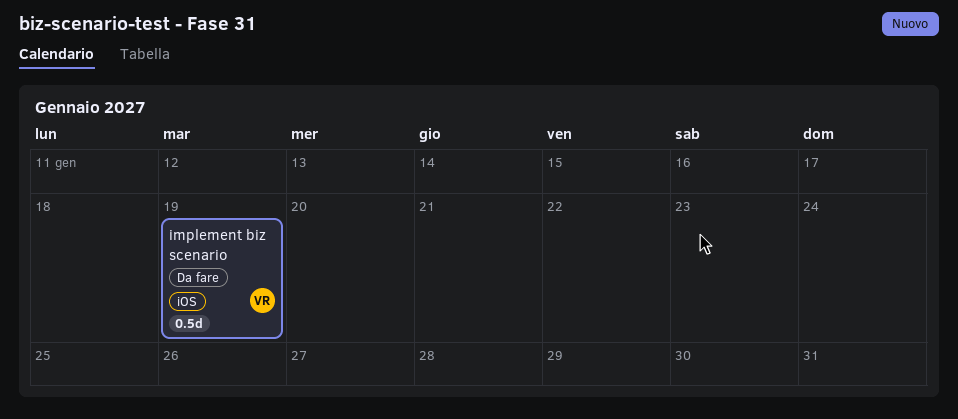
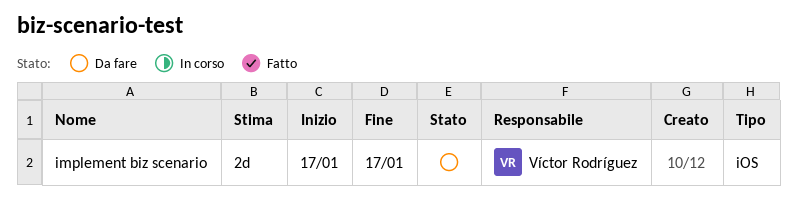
implement biz scenario, estimate: 0.5d -> 2d
implement biz scenario, due: Jan 19 -> Jan 17

